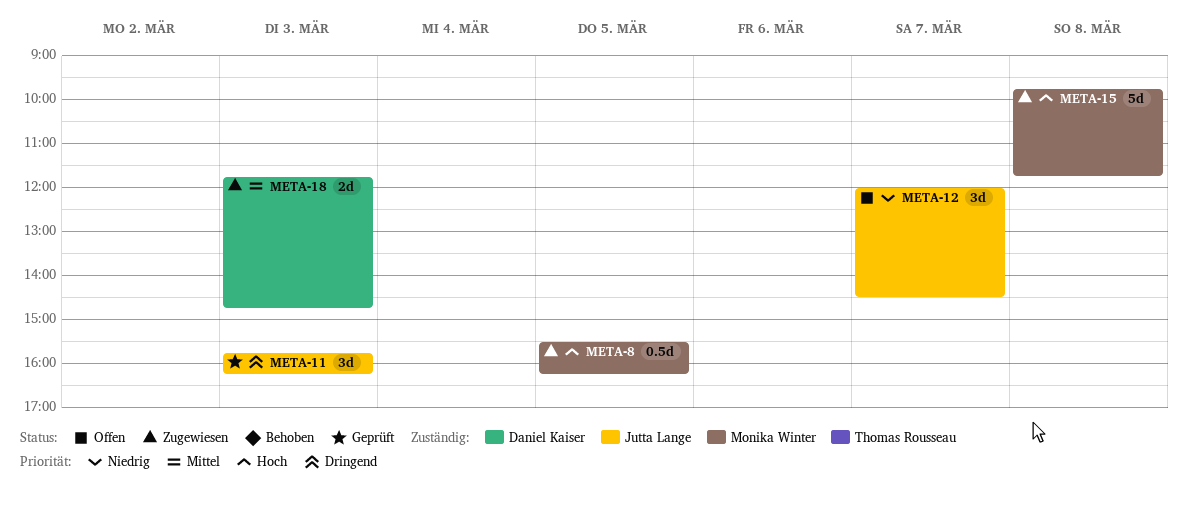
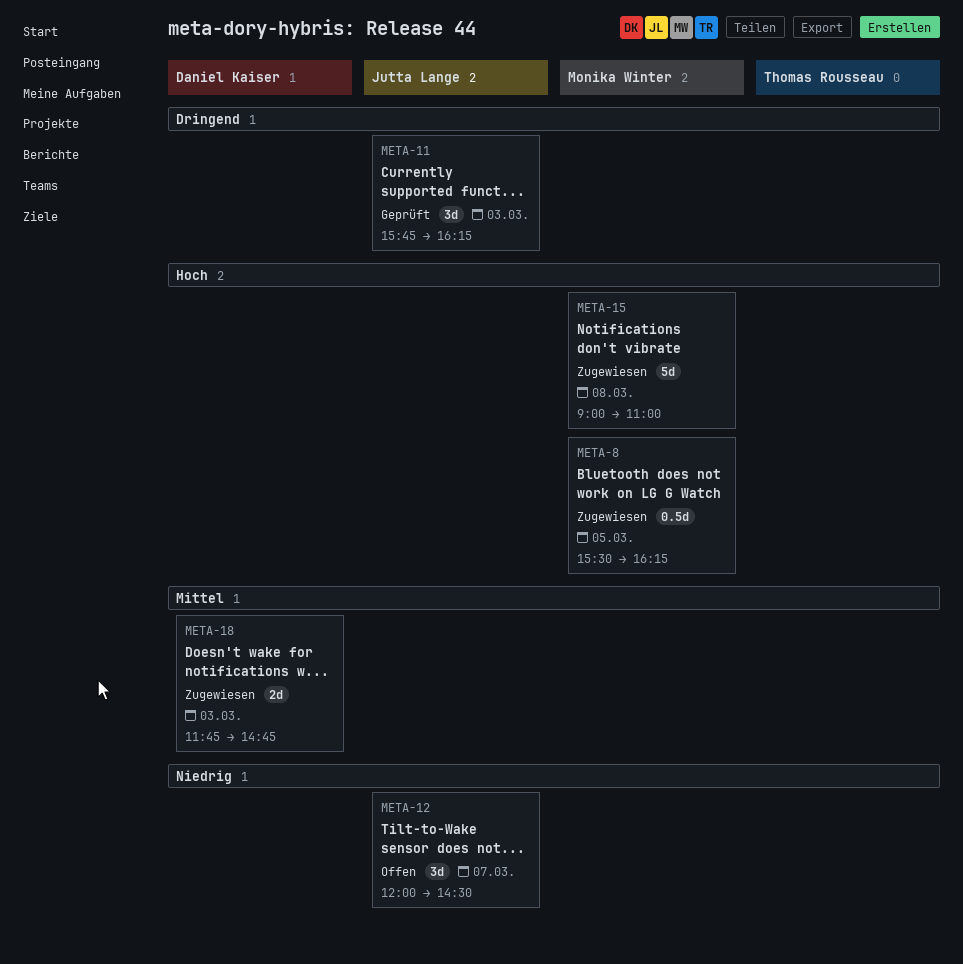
META-15, begins: 09:45 -> 09:00
META-15, ends: 11:45 -> 11:00

